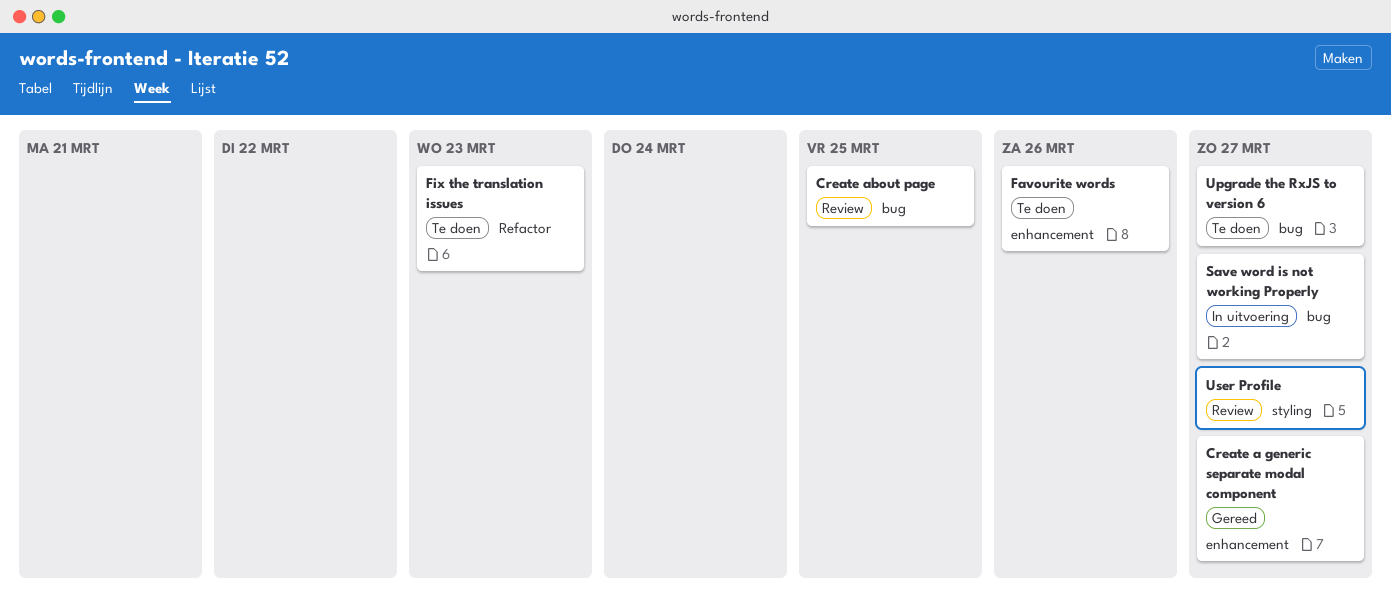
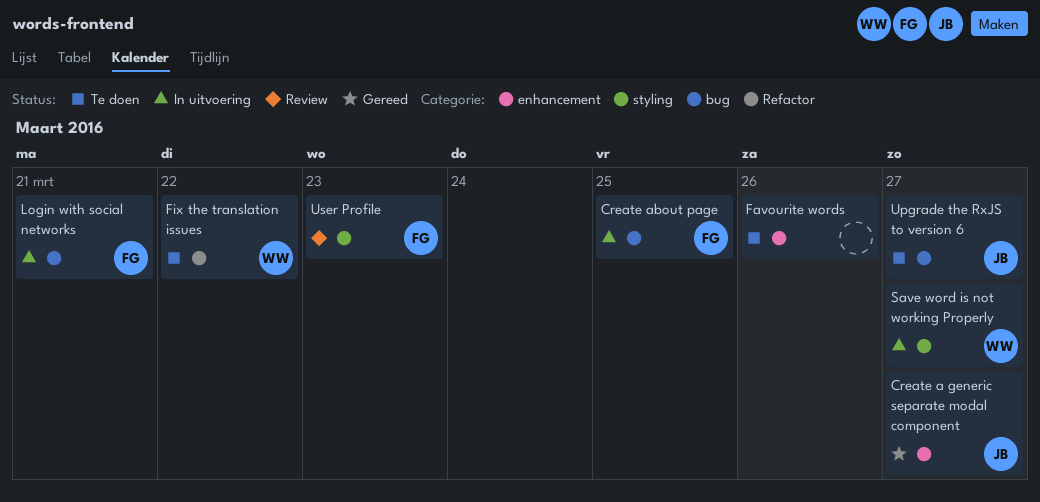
Create about page, status: Review -> In uitvoering
Fix the translation issues, due: Mar 23 -> Mar 22
Login with social networks: none -> present
Save word is not working Properly, label: bug -> styling
User Profile, due: Mar 27 -> Mar 23

